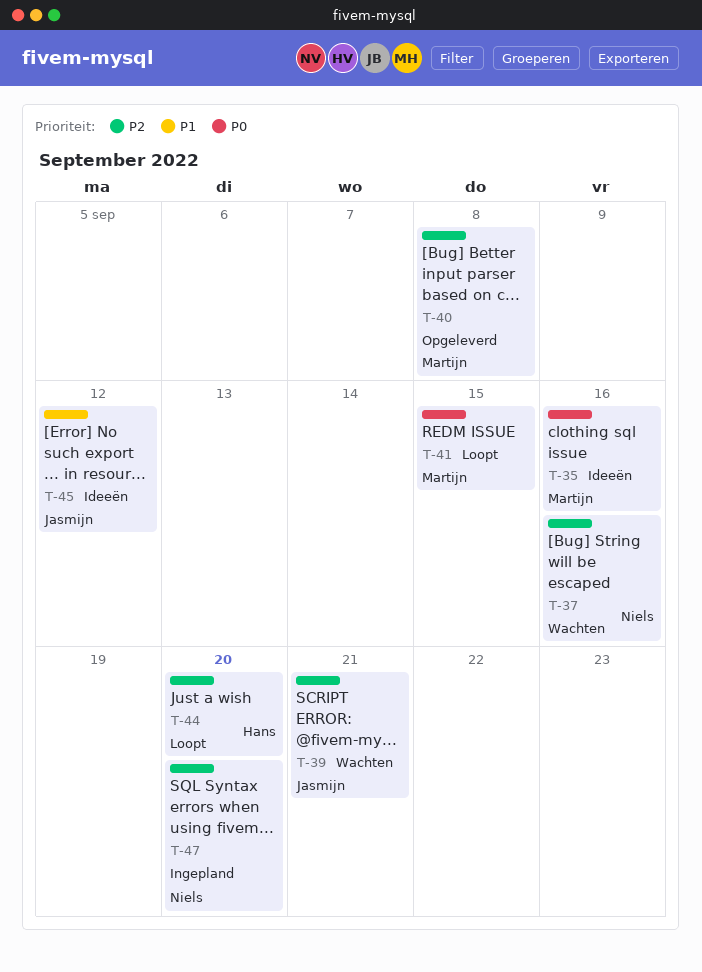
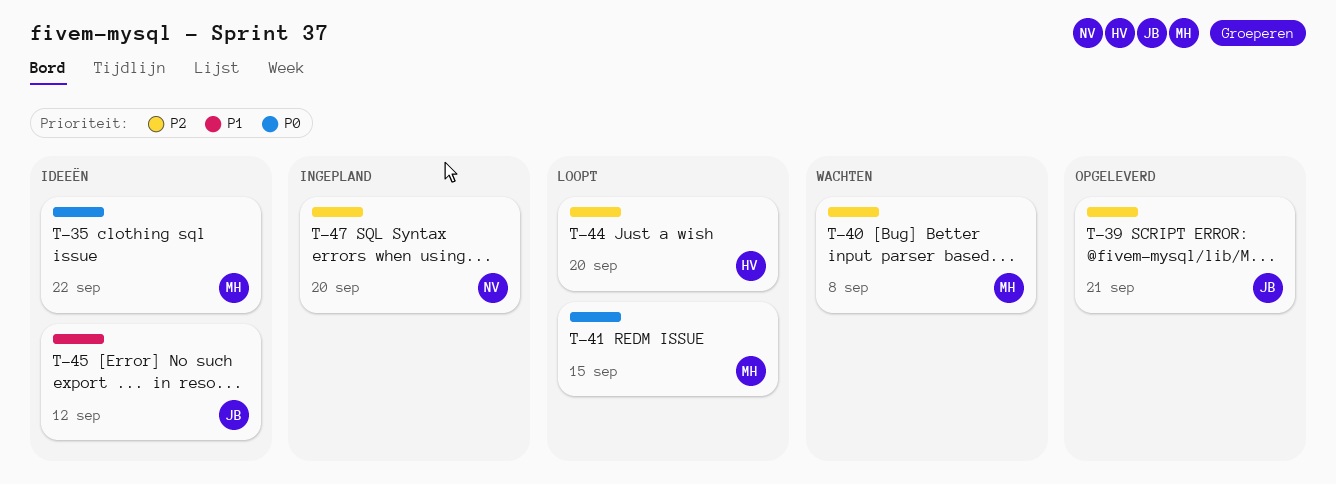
T-35, due: Sep 16 -> Sep 22
T-37: present -> none
T-39, status: Wachten -> Opgeleverd
T-40, status: Opgeleverd -> Wachten

